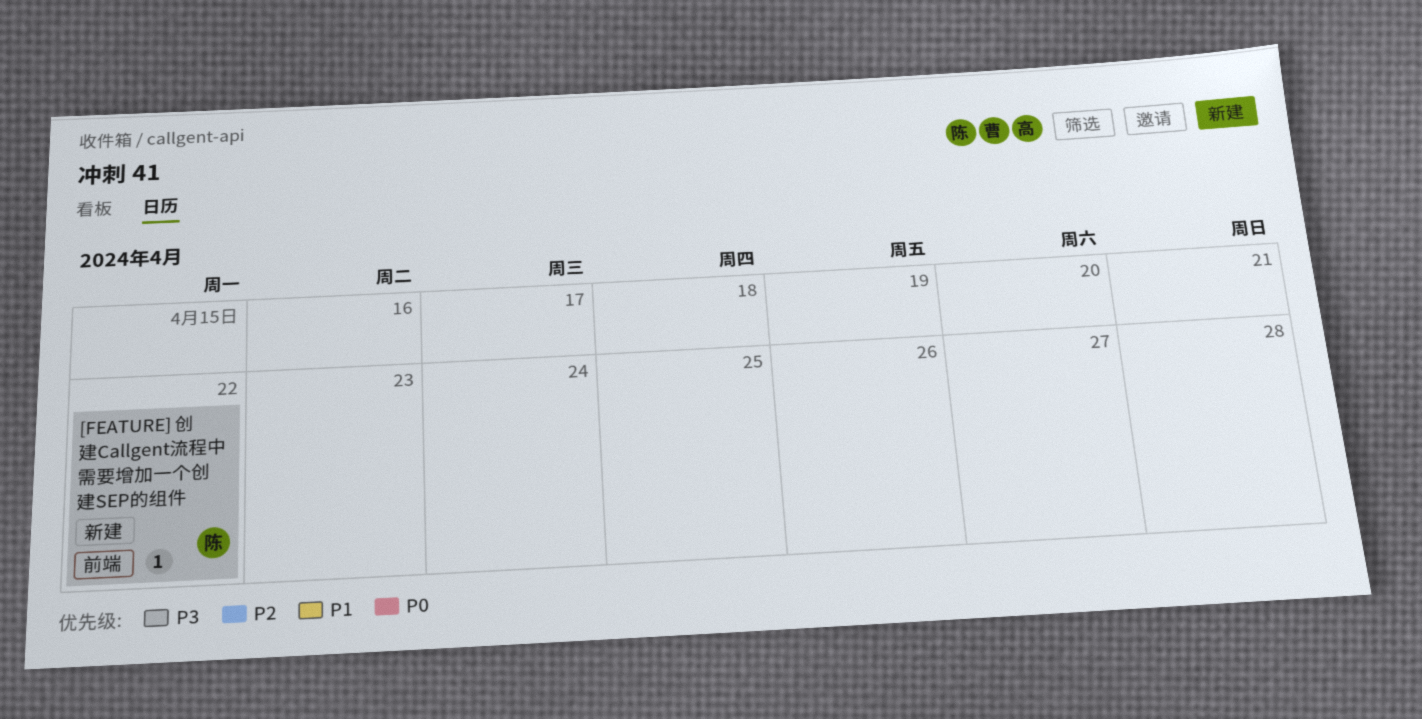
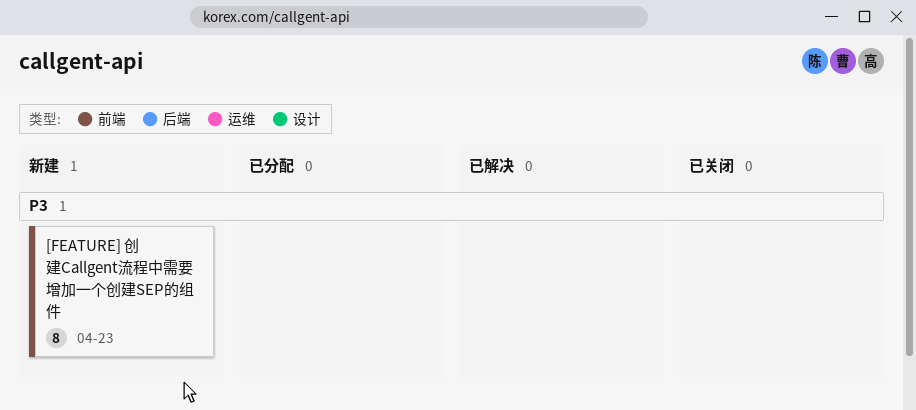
[FEATURE] 创建Callgent流程中需要增加一个创建SEP的组件, estimate: 1 -> 8
[FEATURE] 创建Callgent流程中需要增加一个创建SEP的组件, due: Apr 22 -> Apr 23

